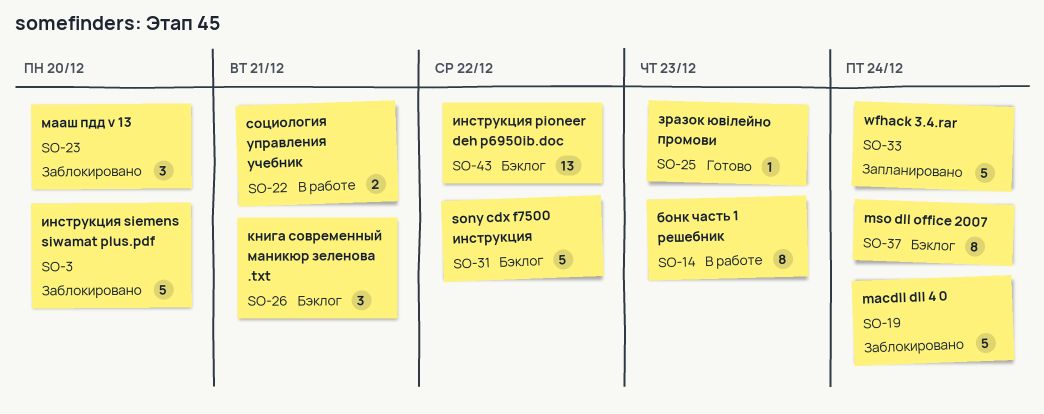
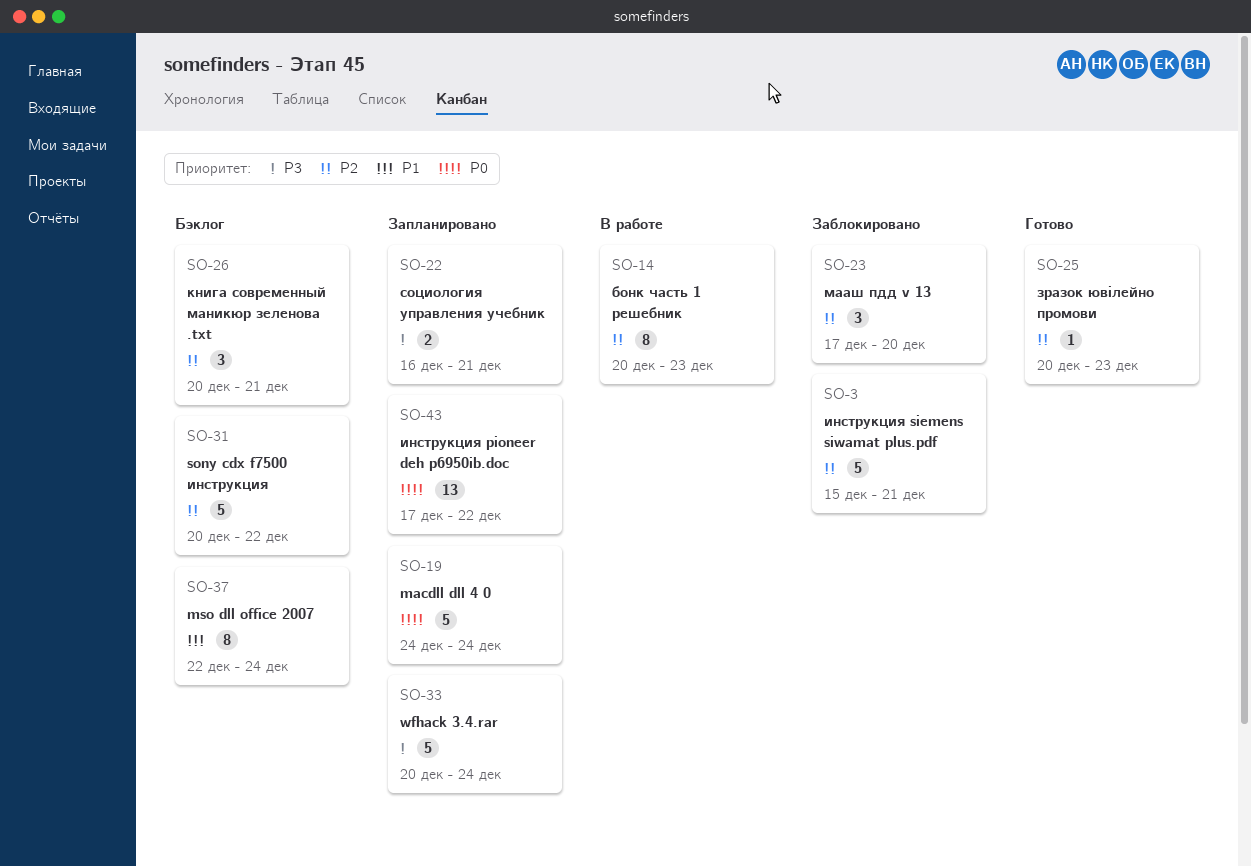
SO-3, due: Dec 20 -> Dec 21
SO-19, status: Заблокировано -> Запланировано
SO-22, status: В работе -> Запланировано
SO-43, status: Бэклог -> Запланировано

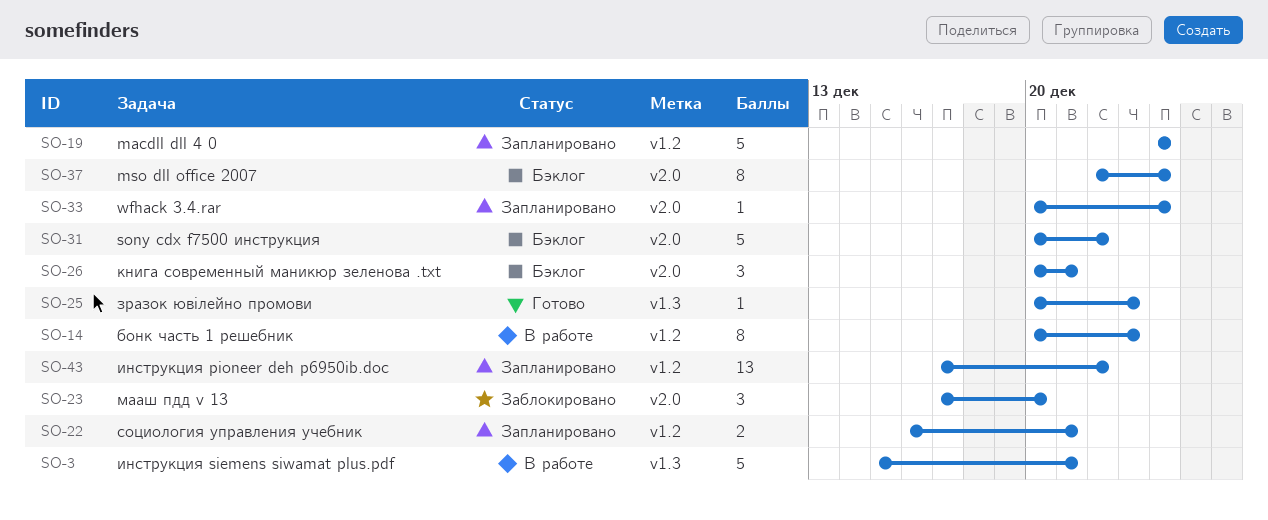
SO-3, status: Заблокировано -> В работе
SO-33, estimate: 5 -> 1

